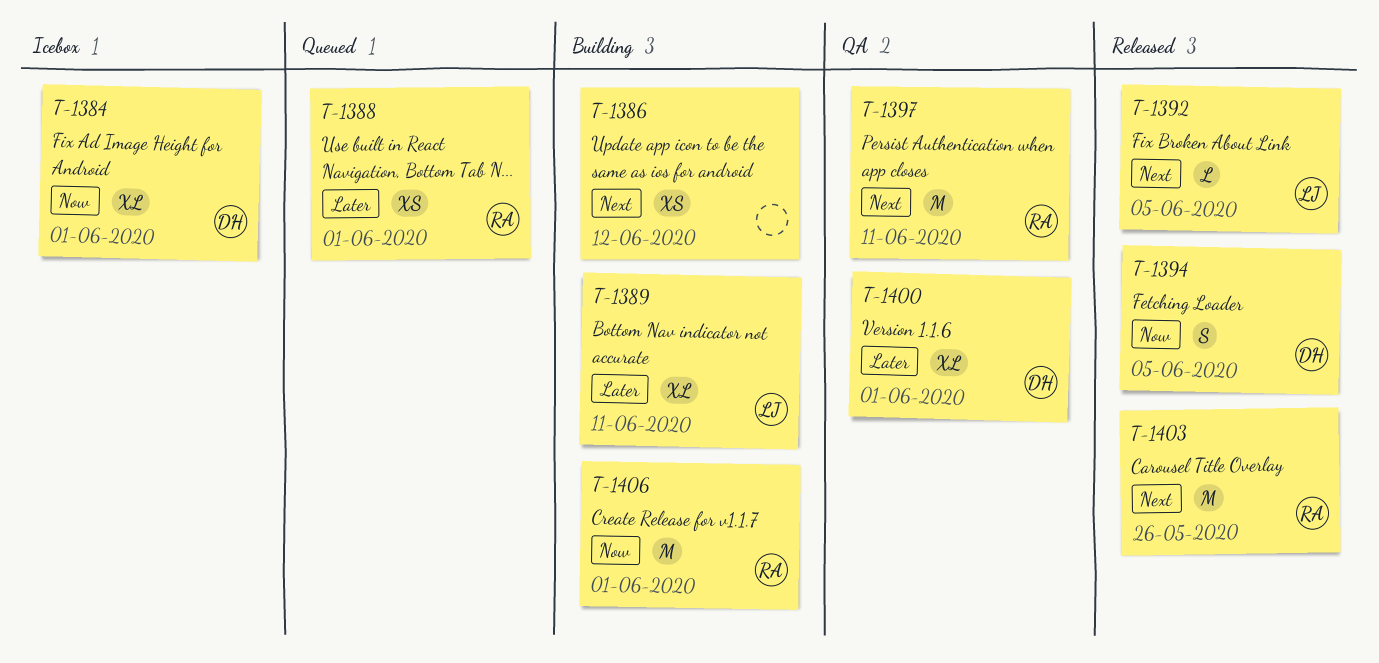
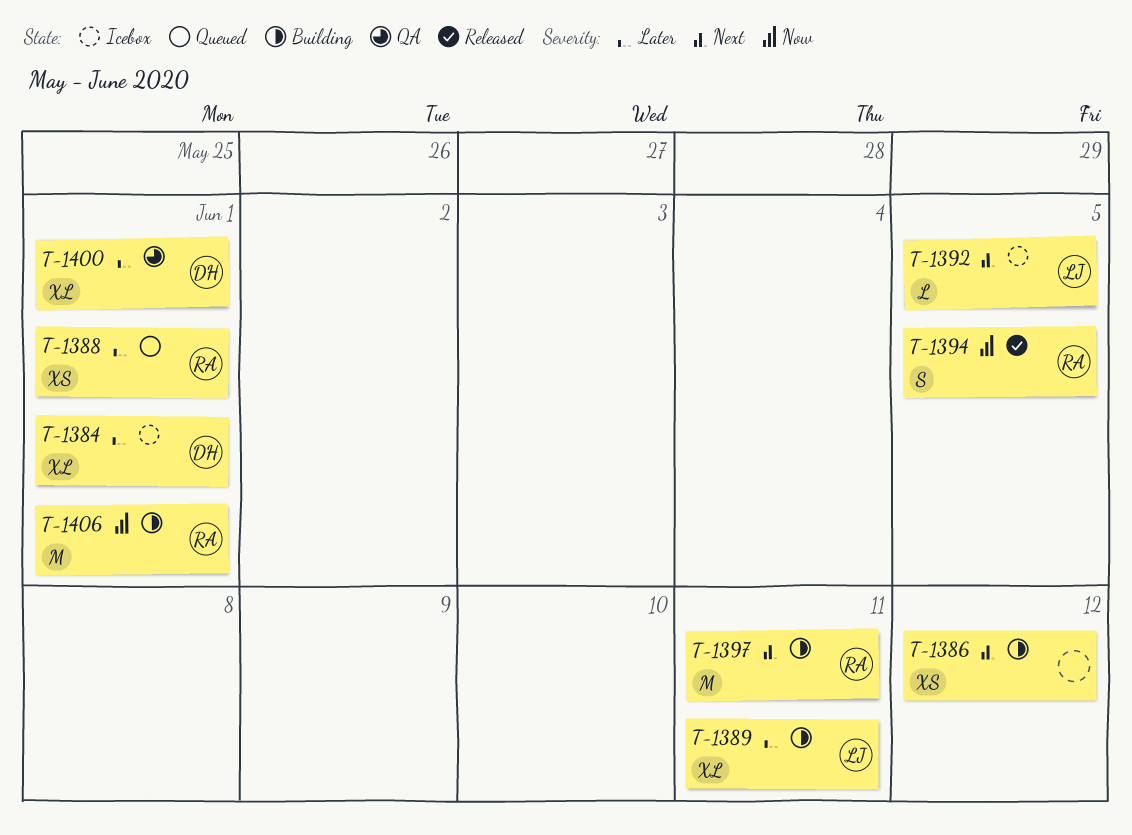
T-1384, priority: Now -> Later
T-1392, status: Released -> Icebox
T-1394, owner: DH -> RA
T-1397, status: QA -> Building
T-1403: present -> none

